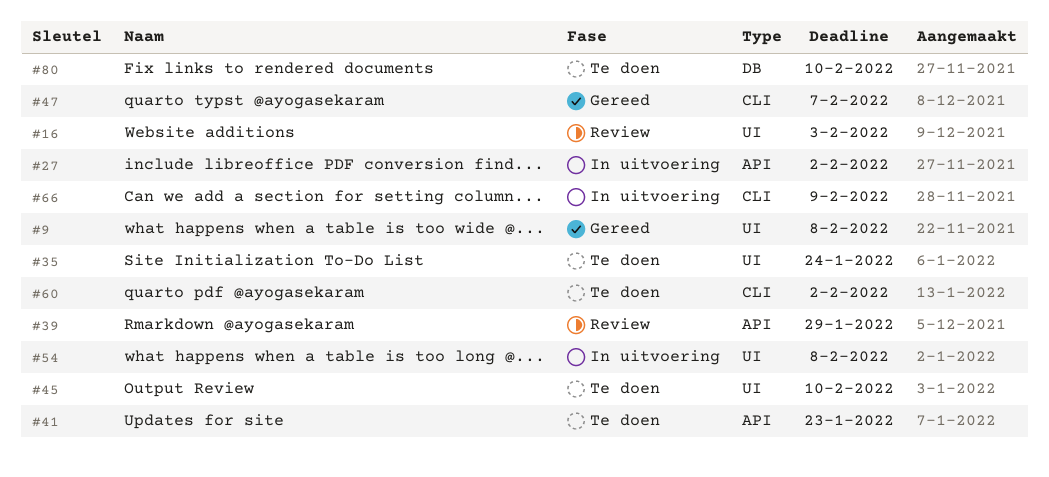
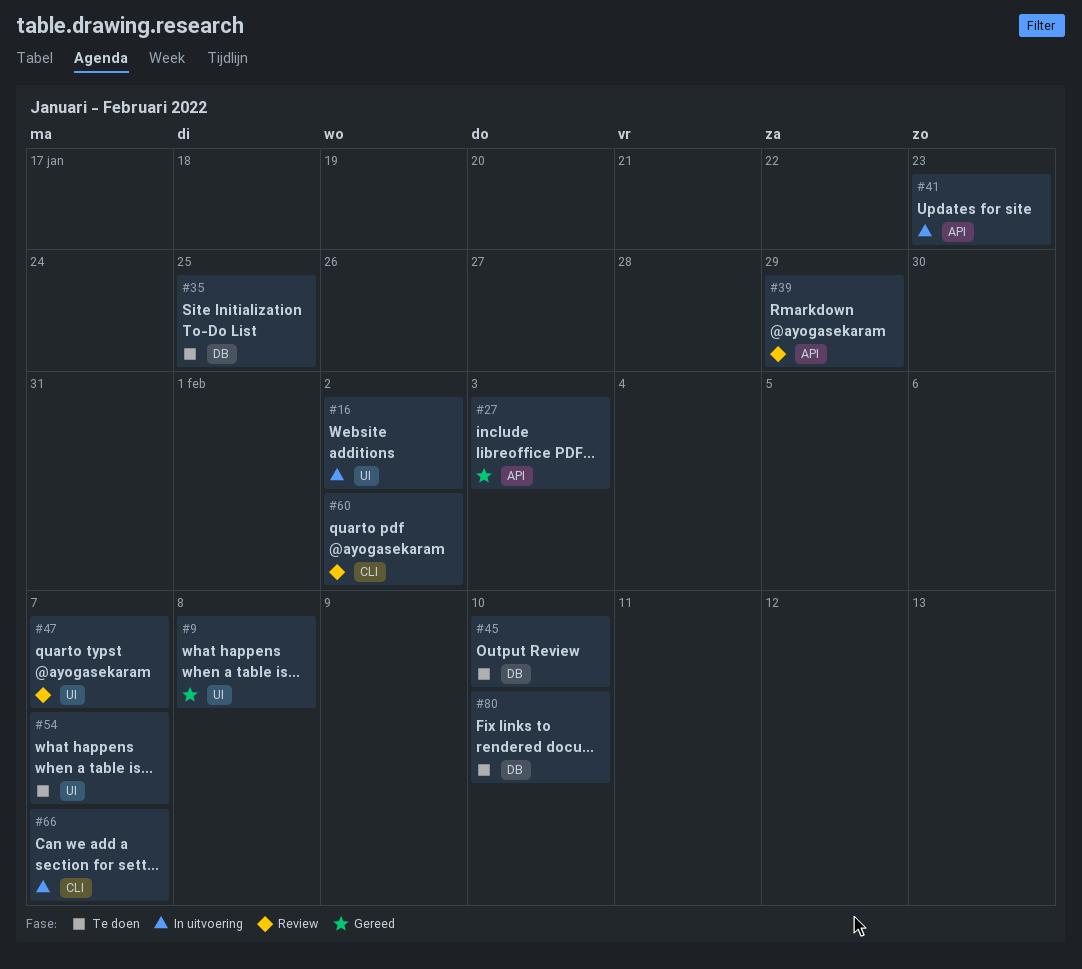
#16, status: Review -> In uitvoering
#16, due: Feb 3 -> Feb 2
#27, status: In uitvoering -> Gereed
#27, due: Feb 2 -> Feb 3
#35, label: UI -> DB
#35, due: Jan 24 -> Jan 25
#41, status: Te doen -> In uitvoering
#45, label: UI -> DB
#47, status: Gereed -> Review
#47, label: CLI -> UI
#54, status: In uitvoering -> Te doen
#54, due: Feb 8 -> Feb 7
#60, status: Te doen -> Review
#66, due: Feb 9 -> Feb 7

